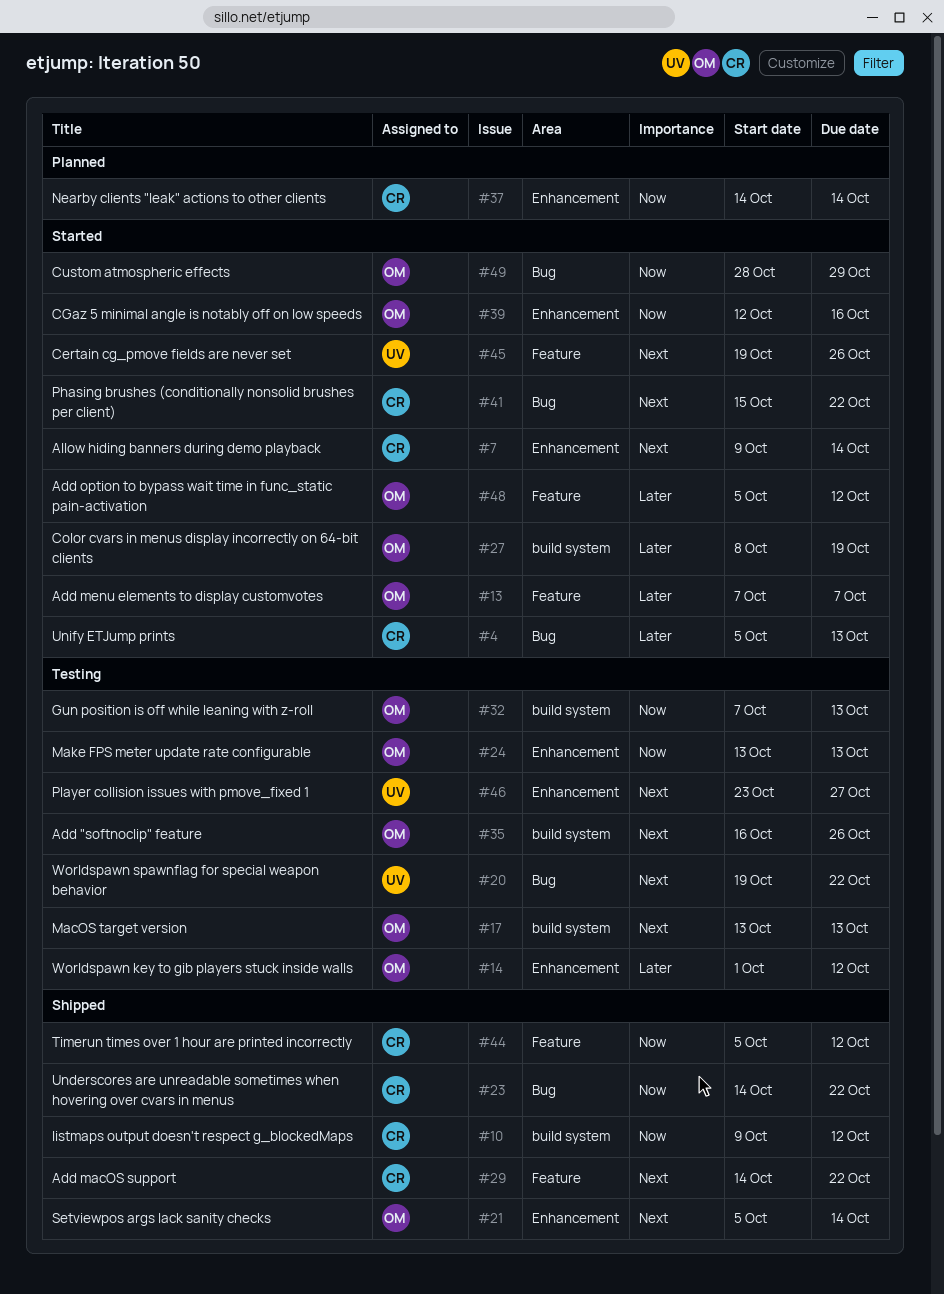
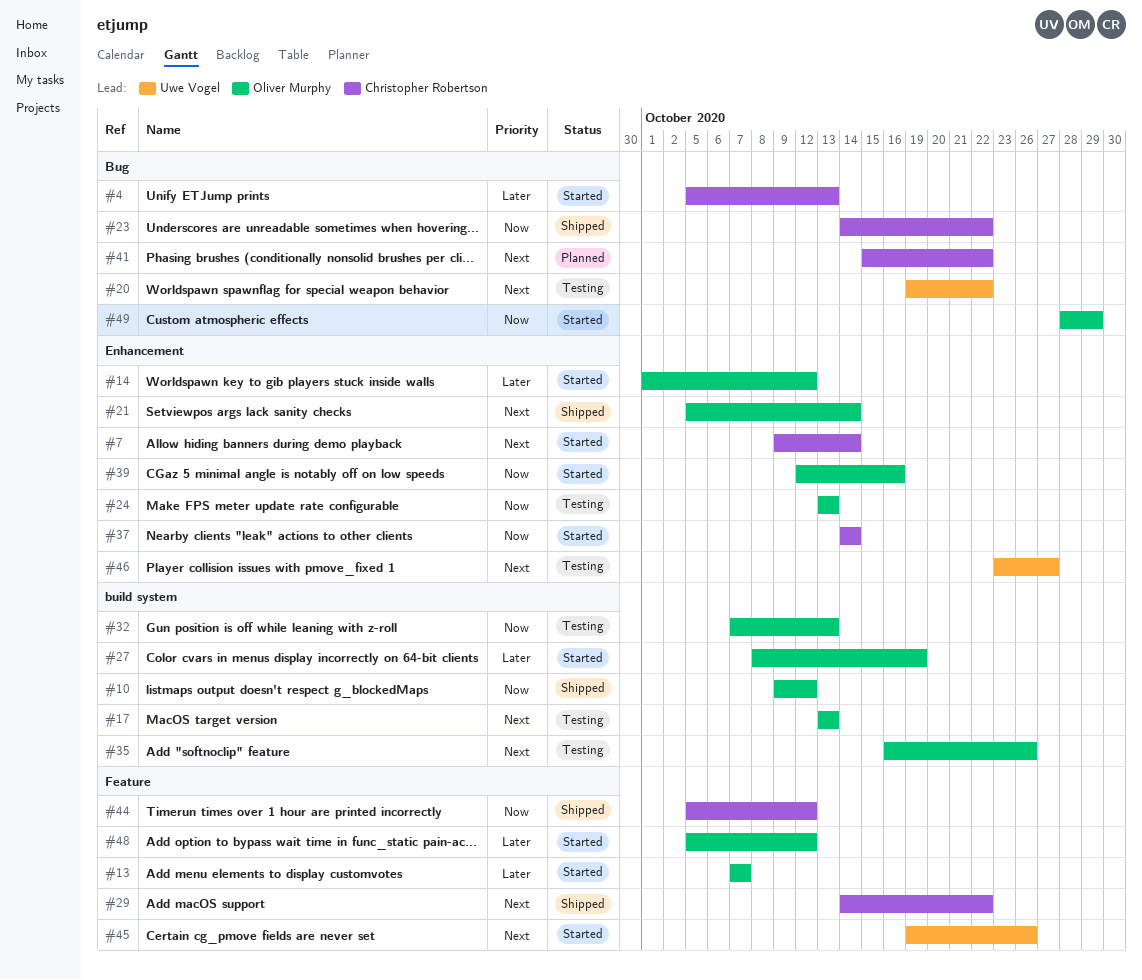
#10, owner: Christopher Robertson -> Oliver Murphy
#14, status: Testing -> Started
#37, status: Planned -> Started
#41, status: Started -> Planned

